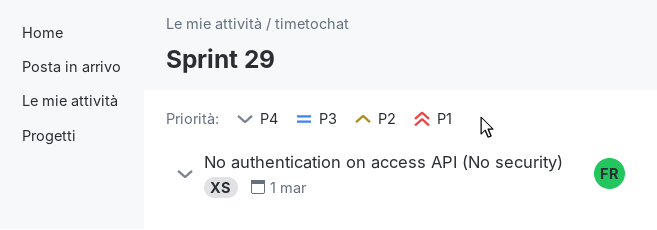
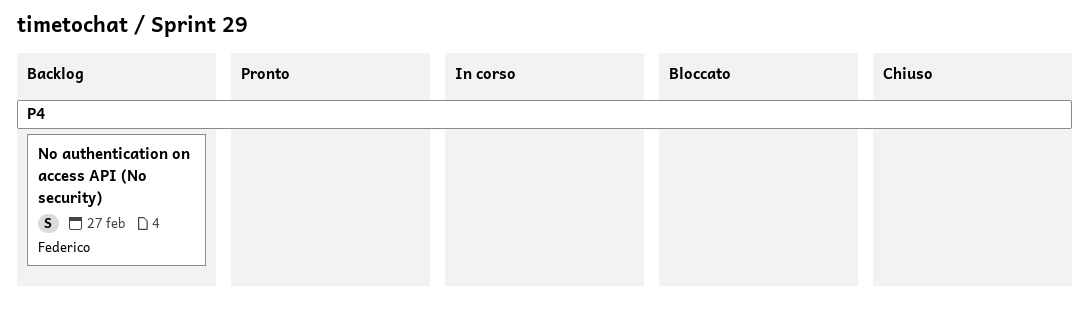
No authentication on access API (No security), estimate: XS -> S
No authentication on access API (No security), due: Mar 1 -> Feb 27

